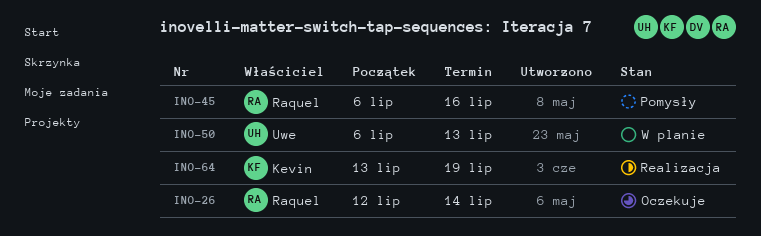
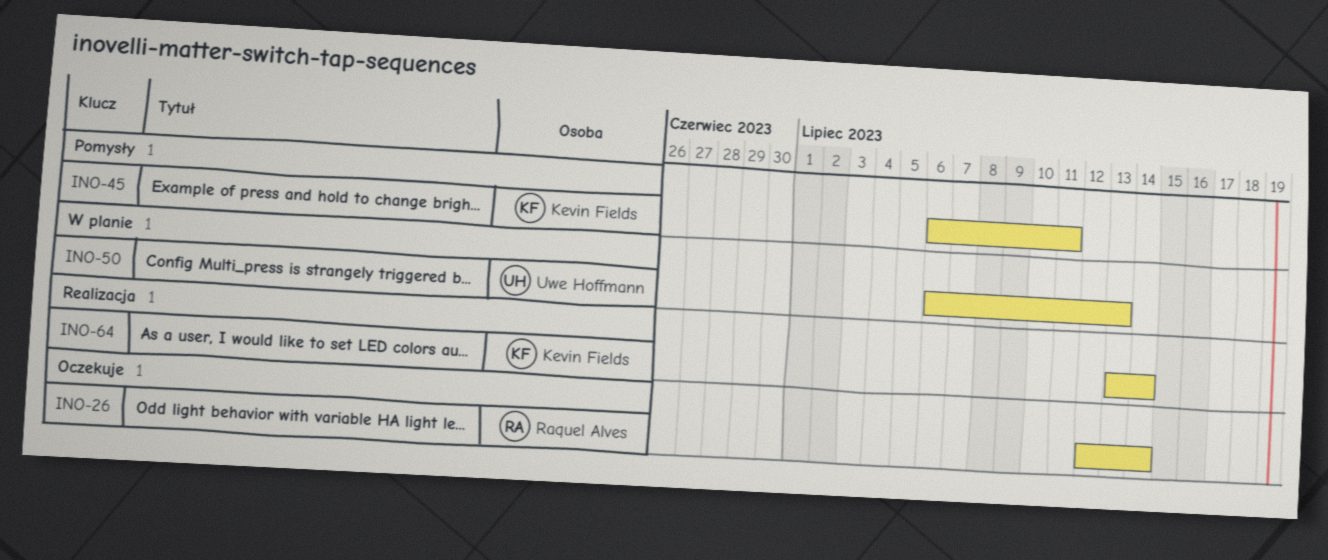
INO-45, owner: Raquel Alves -> Kevin Fields
INO-45, due: Jul 16 -> Jul 11
INO-64, due: Jul 19 -> Jul 14

